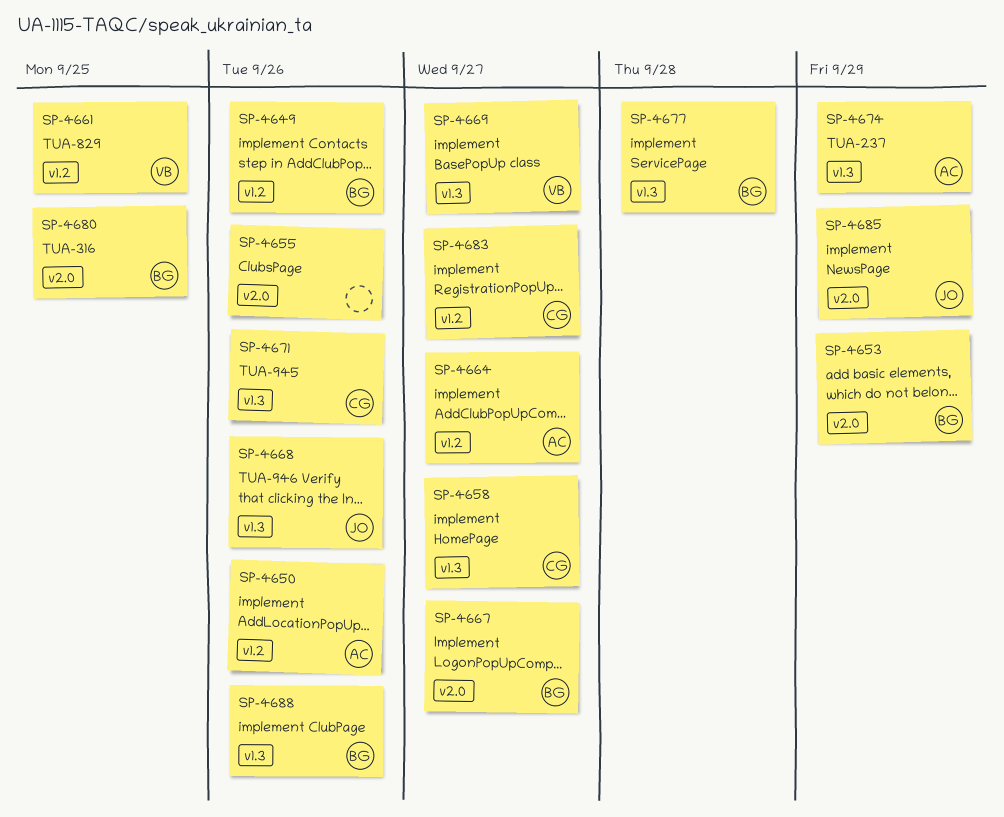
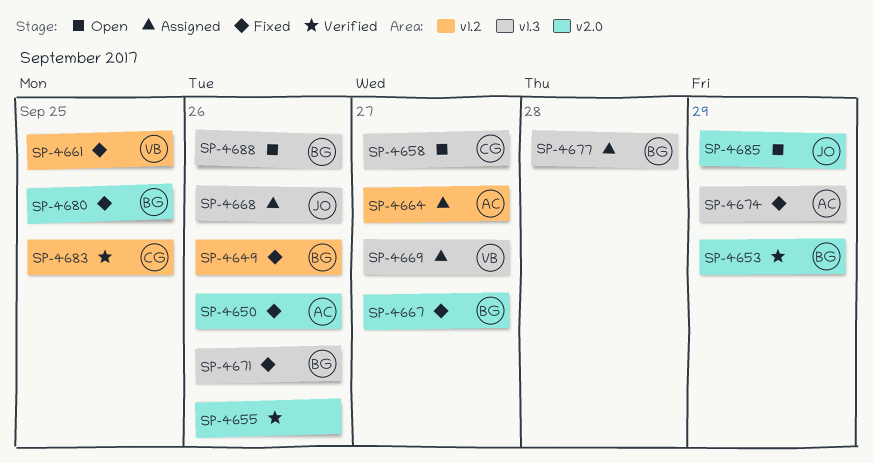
SP-4650, label: v1.2 -> v2.0
SP-4671, owner: CG -> BG
SP-4683, due: Sep 27 -> Sep 25

